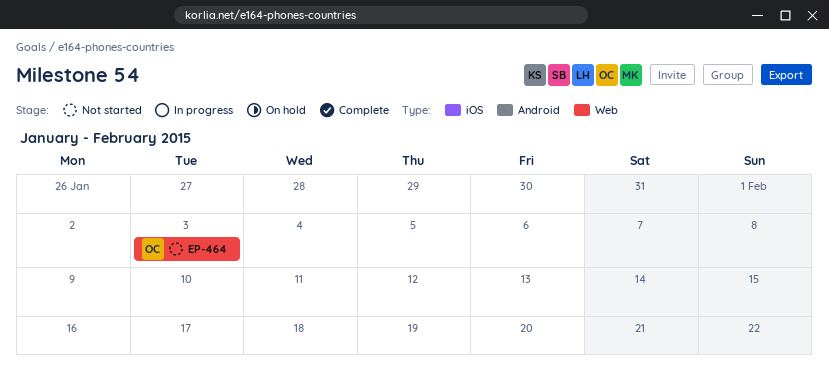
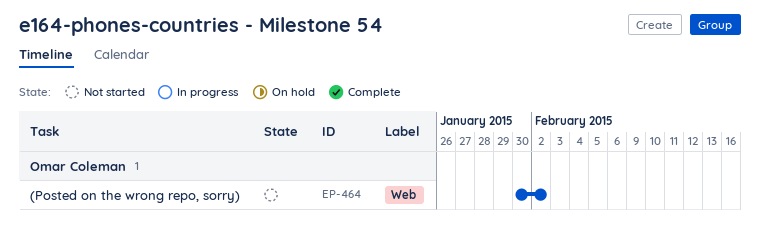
EP-464, start: Feb 3 -> Jan 30
EP-464, due: Feb 3 -> Feb 2

